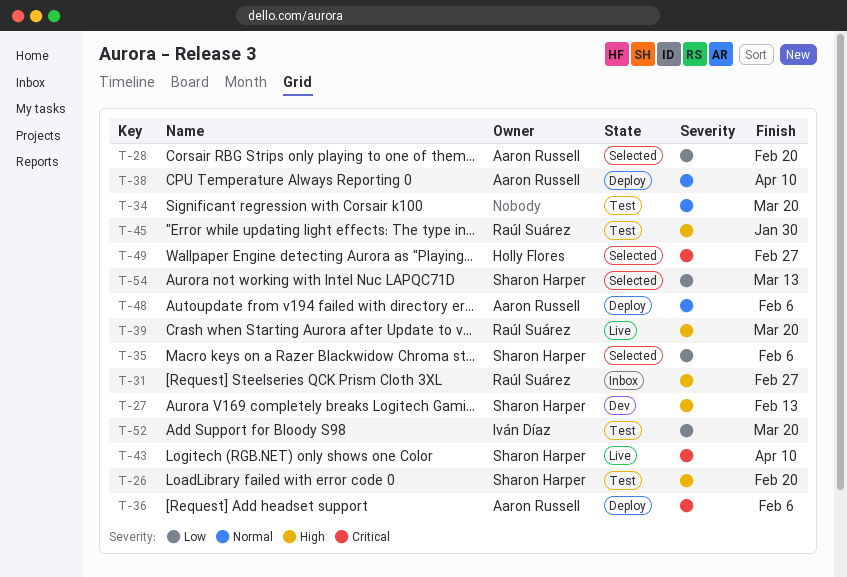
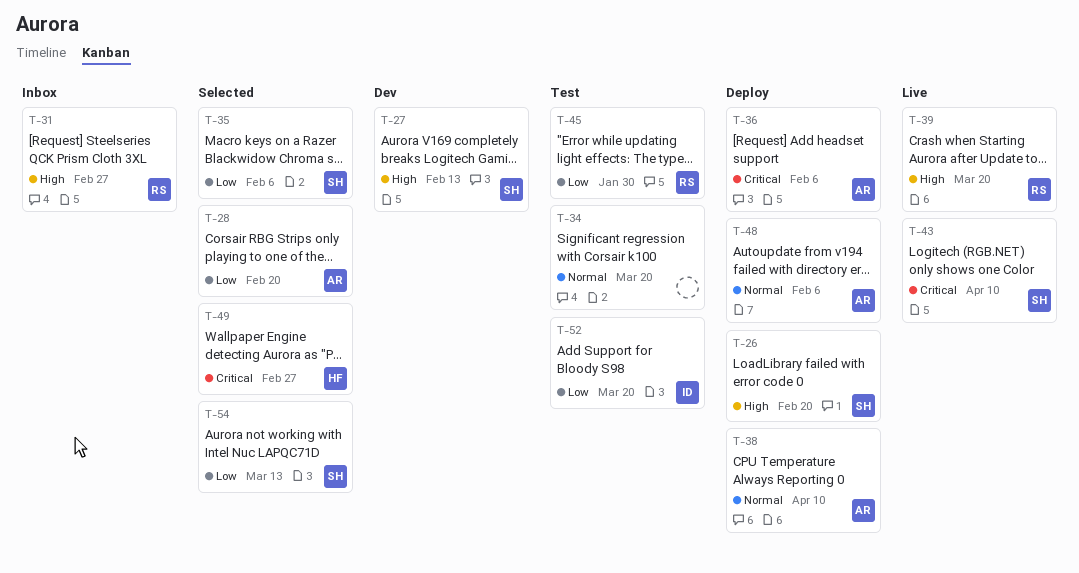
T-26, status: Test -> Deploy
T-45, priority: High -> Low

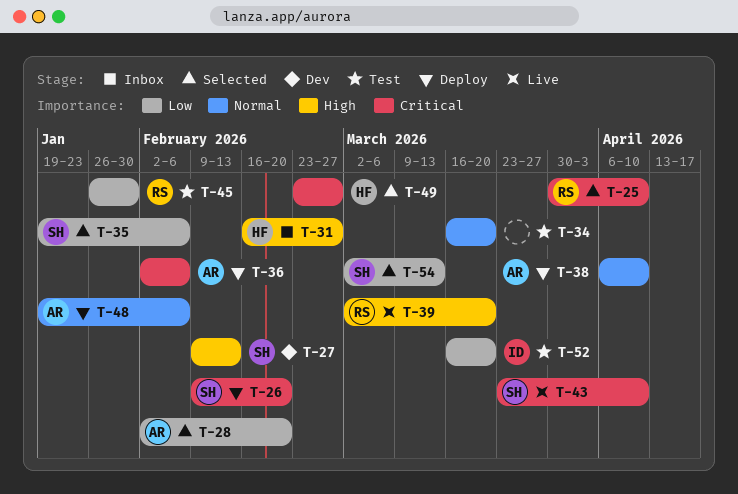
T-25: none -> present
T-26, priority: High -> Critical
T-31, owner: RS -> HF

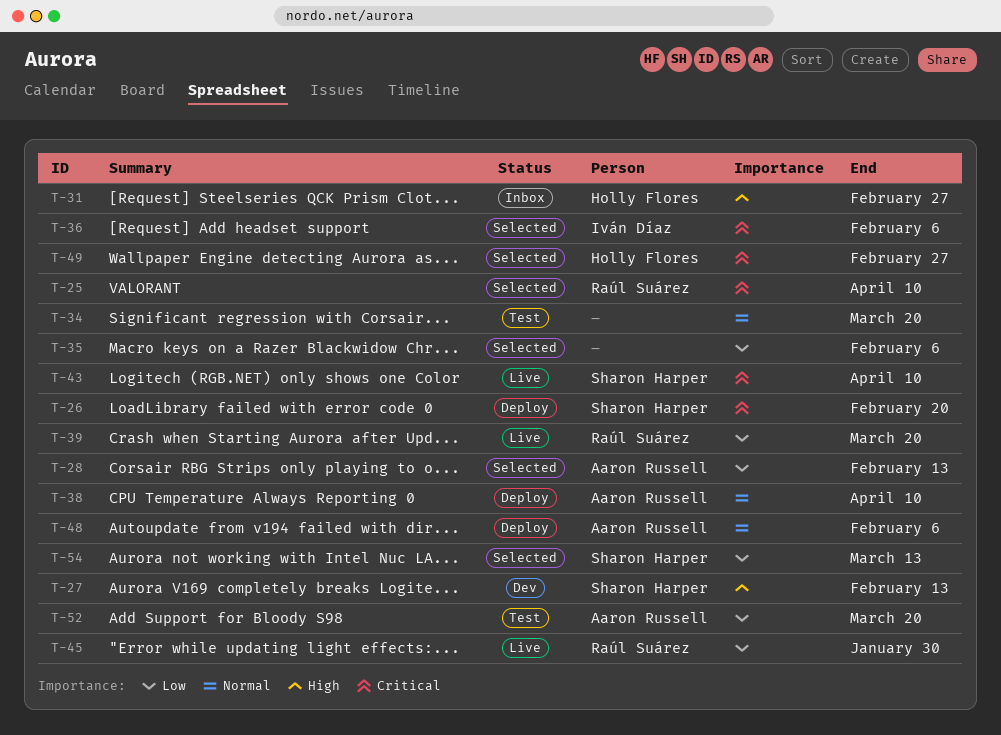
T-28, due: Feb 20 -> Feb 13
T-35, owner: Sharon Harper -> none
T-36, status: Deploy -> Selected
T-36, owner: Aaron Russell -> Iván Díaz
T-39, priority: High -> Low
T-45, status: Test -> Live
T-52, owner: Iván Díaz -> Aaron Russell

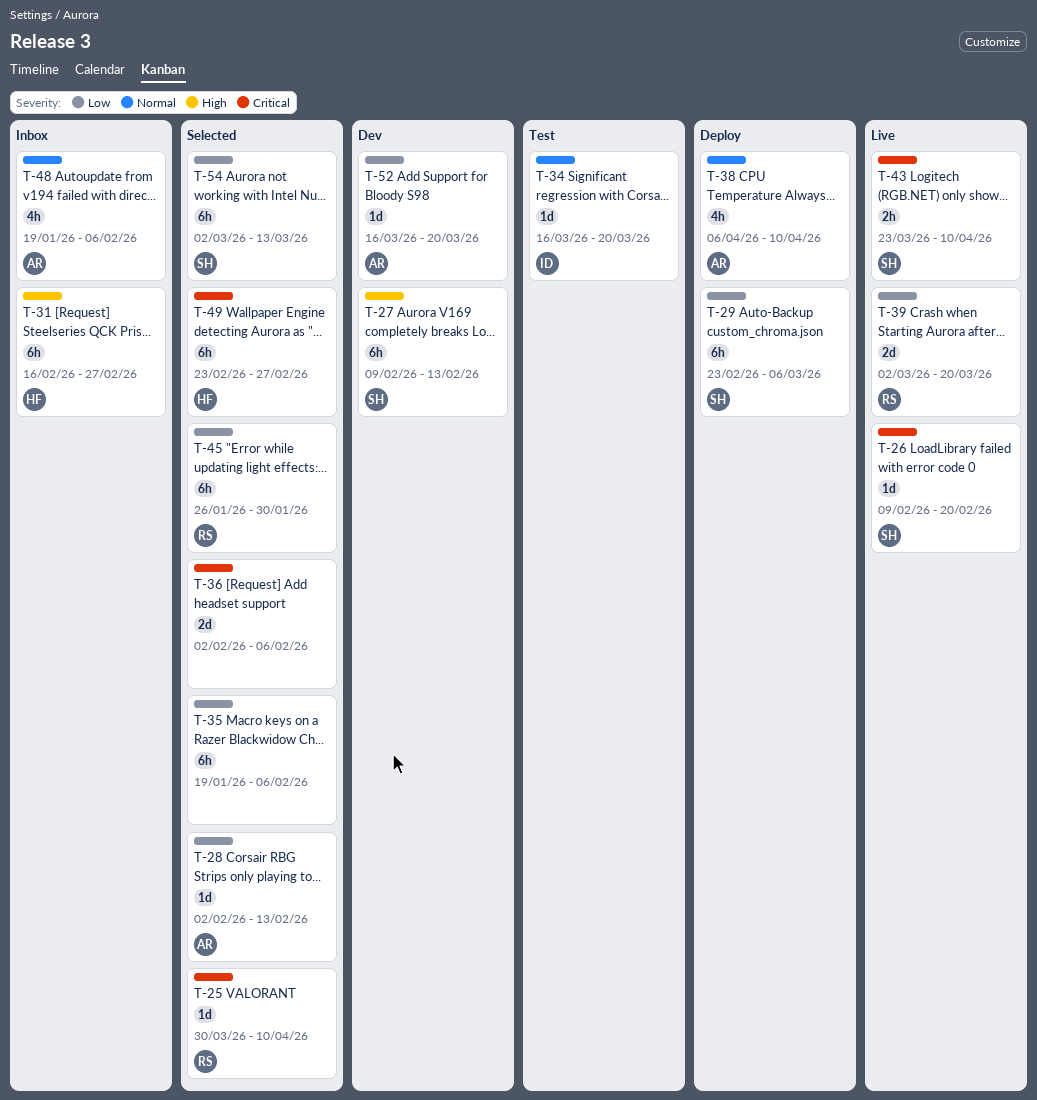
T-26, status: Deploy -> Live
T-29: none -> present
T-34, owner: none -> Iván Díaz
T-36, owner: Iván Díaz -> none
T-45, status: Live -> Selected
T-48, status: Deploy -> Inbox
T-52, status: Test -> Dev

